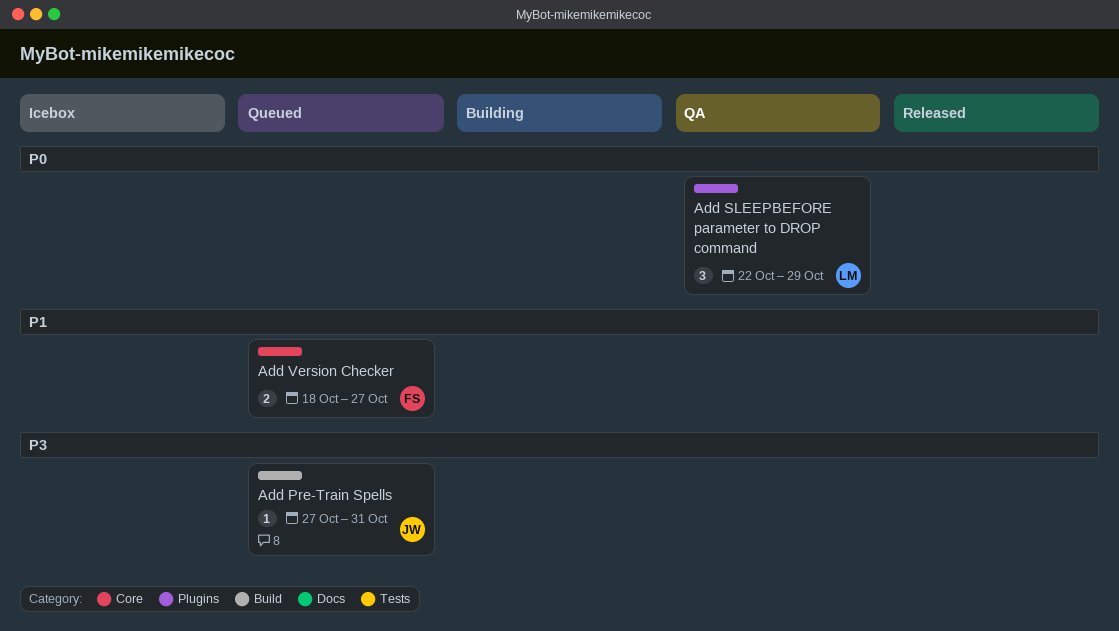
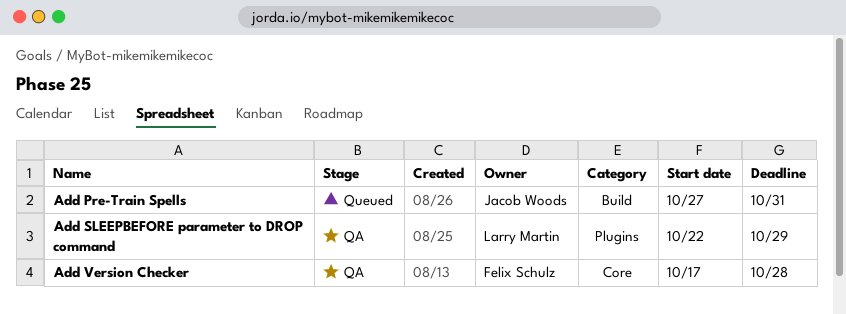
Add Version Checker, status: Queued -> QA
Add Version Checker, start: Oct 18 -> Oct 17
Add Version Checker, due: Oct 27 -> Oct 28

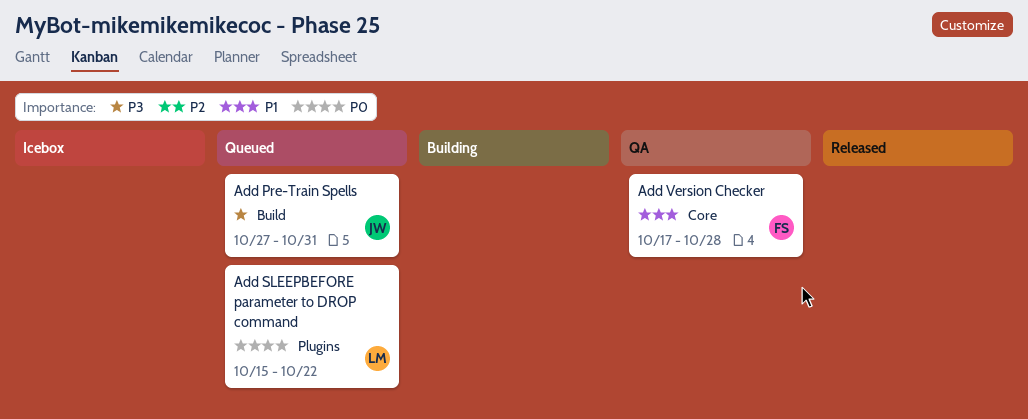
Add SLEEPBEFORE parameter to DROP command, status: QA -> Queued
Add SLEEPBEFORE parameter to DROP command, start: Oct 22 -> Oct 15
Add SLEEPBEFORE parameter to DROP command, due: Oct 29 -> Oct 22

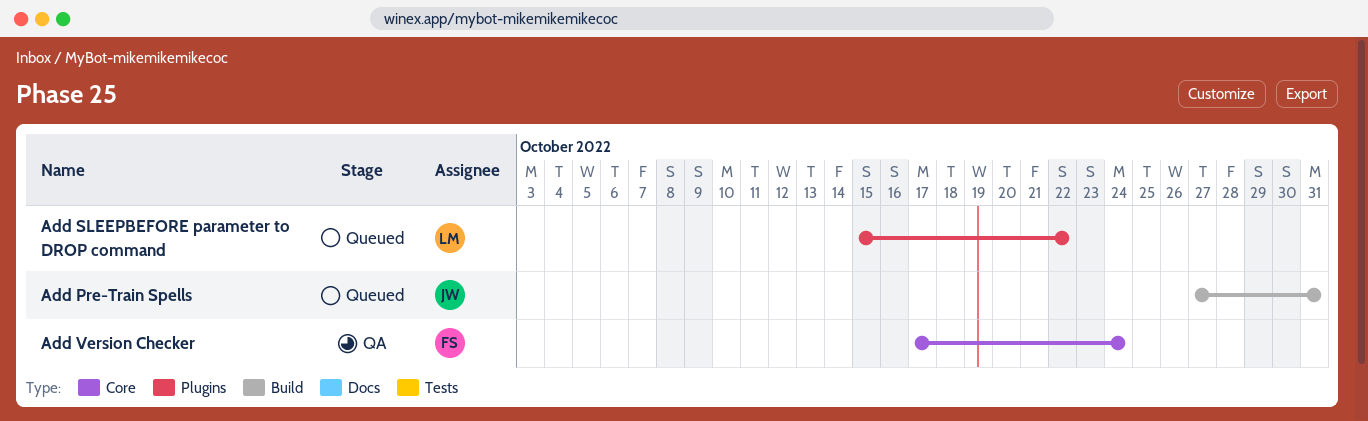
Add Version Checker, due: Oct 28 -> Oct 24

